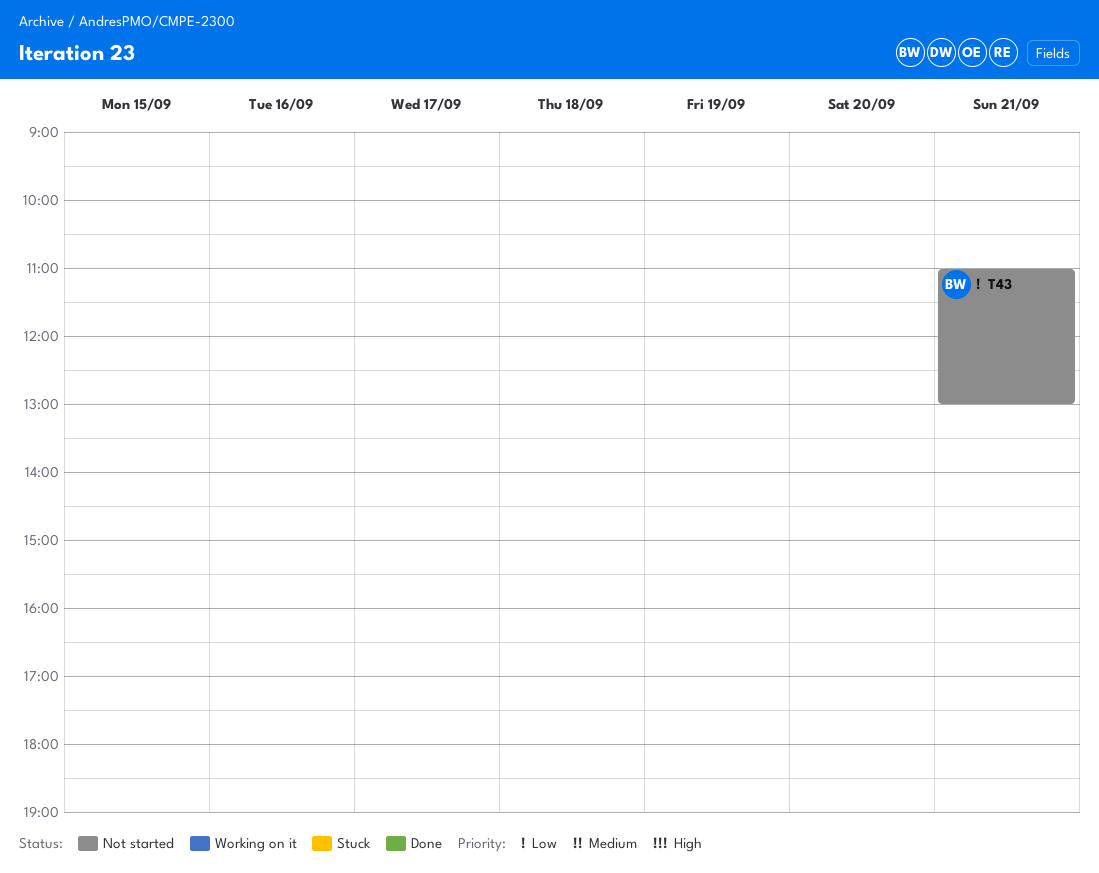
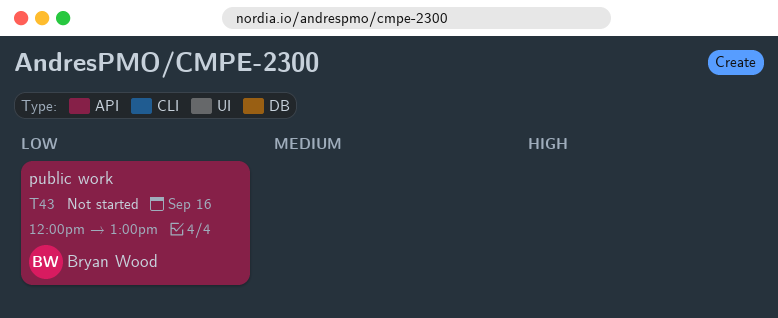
T43, day: Sep 21 -> Sep 16
T43, begins: 11:00 -> 12:00

